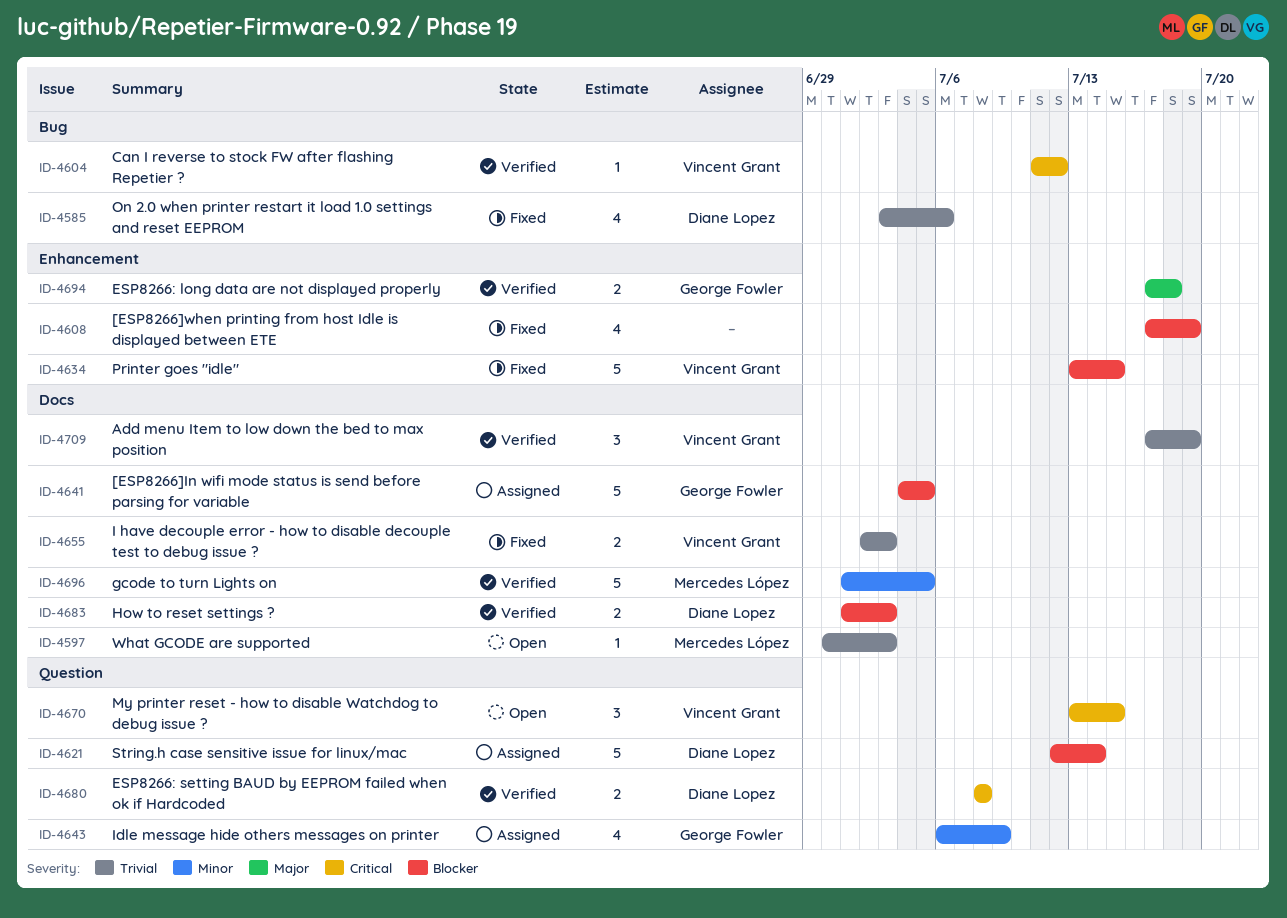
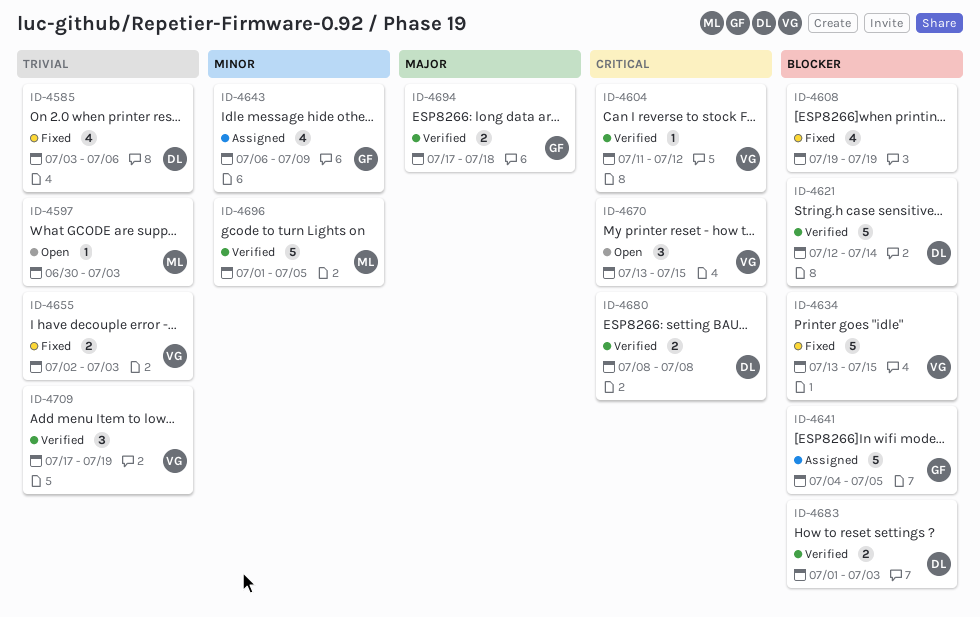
ID-4608, start: Jul 17 -> Jul 19
ID-4621, status: Assigned -> Verified

